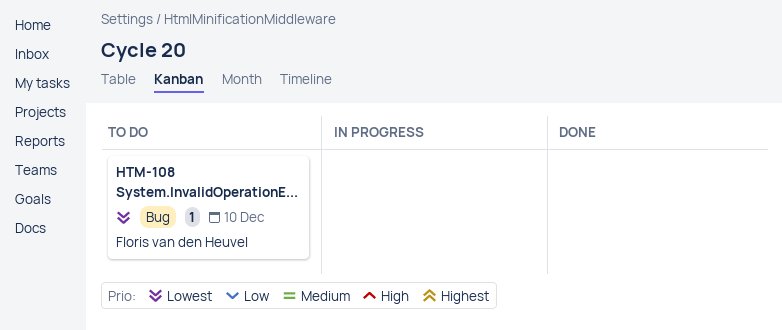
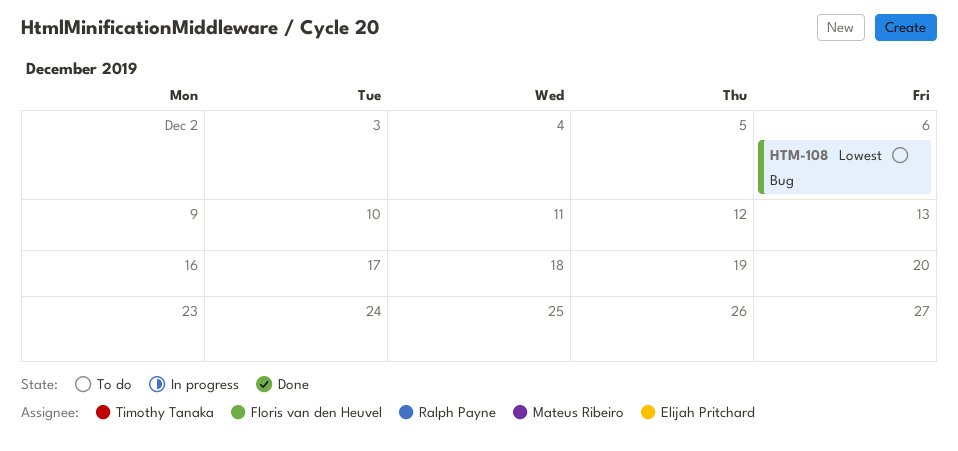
HTM-108, due: Dec 10 -> Dec 6

